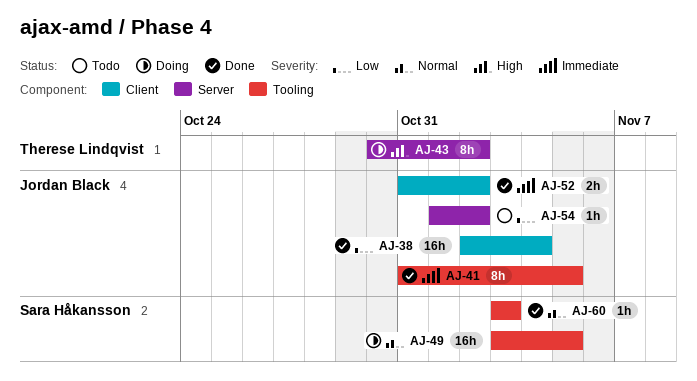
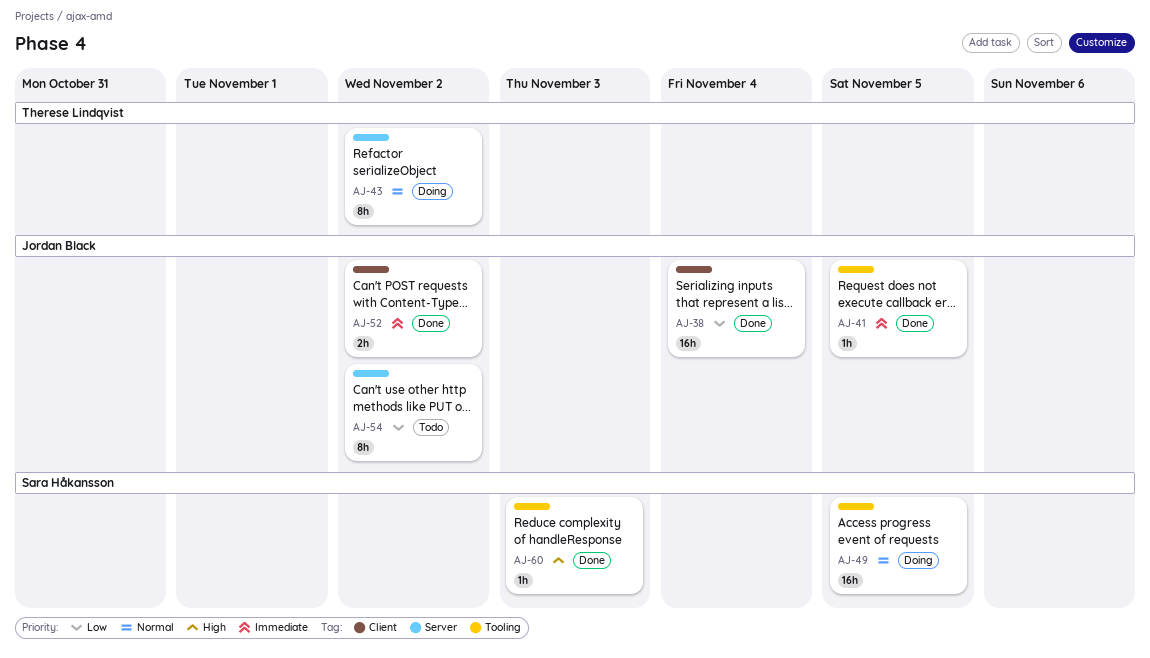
AJ-41, estimate: 8h -> 1h
AJ-43, priority: High -> Normal
AJ-54, estimate: 1h -> 8h
AJ-60, priority: Normal -> High

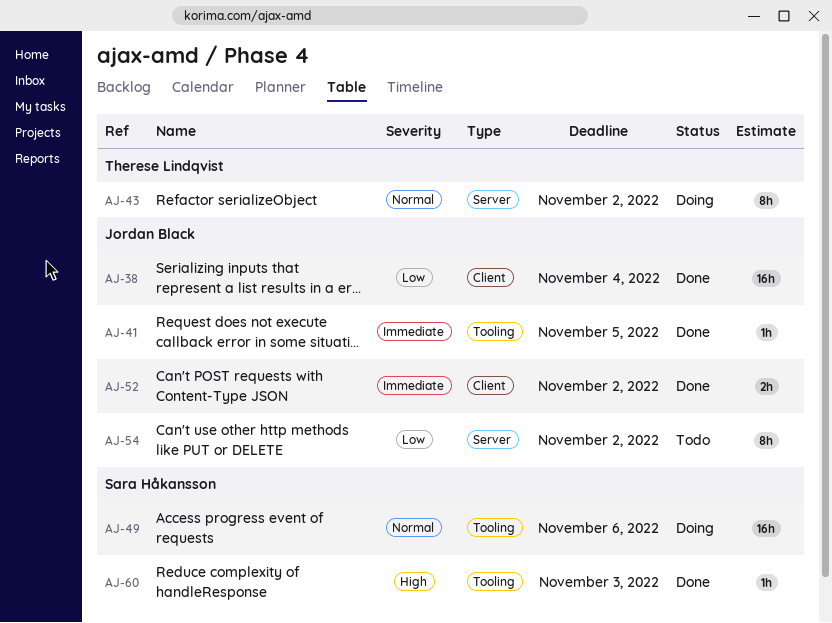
AJ-49, due: Nov 5 -> Nov 6

